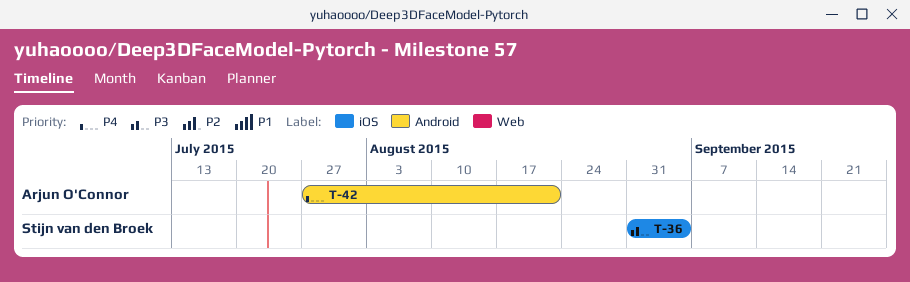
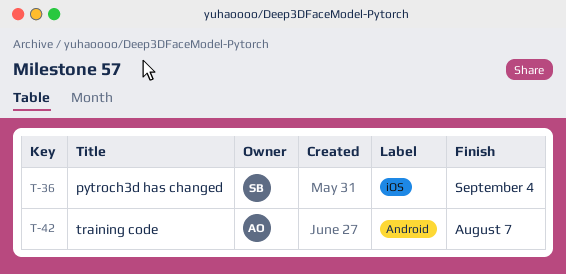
T-42, due: Aug 21 -> Aug 7

